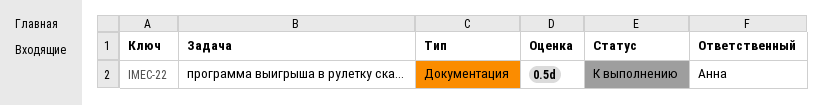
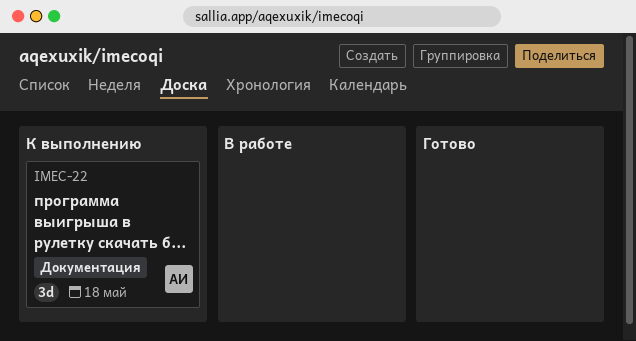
IMEC-22, estimate: 0.5d -> 3d

